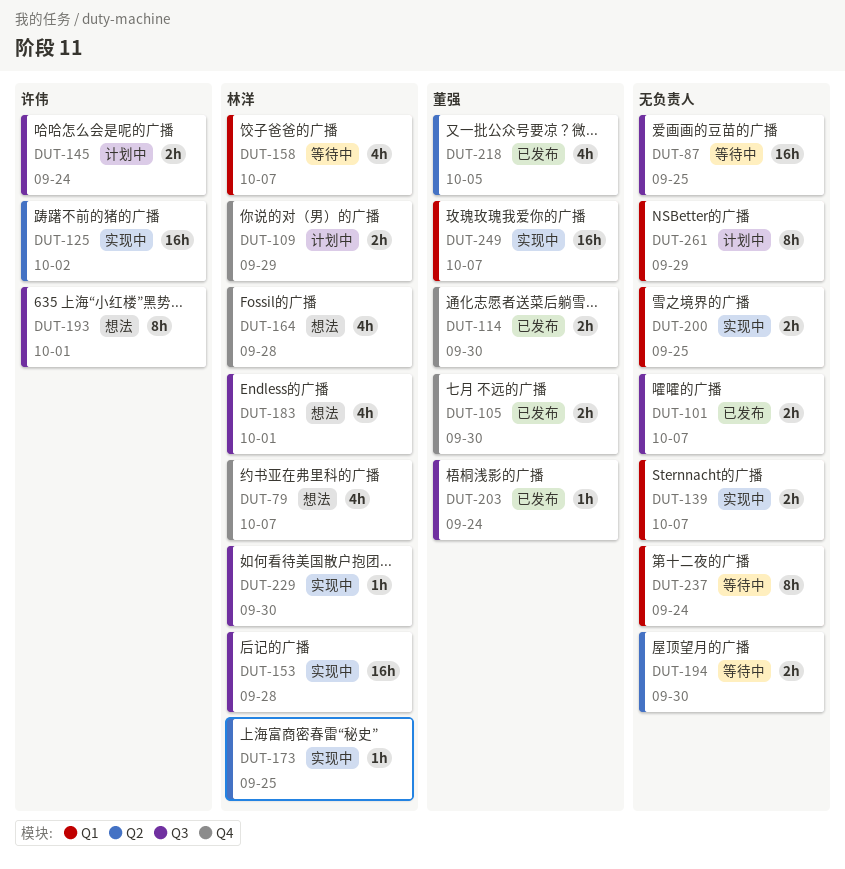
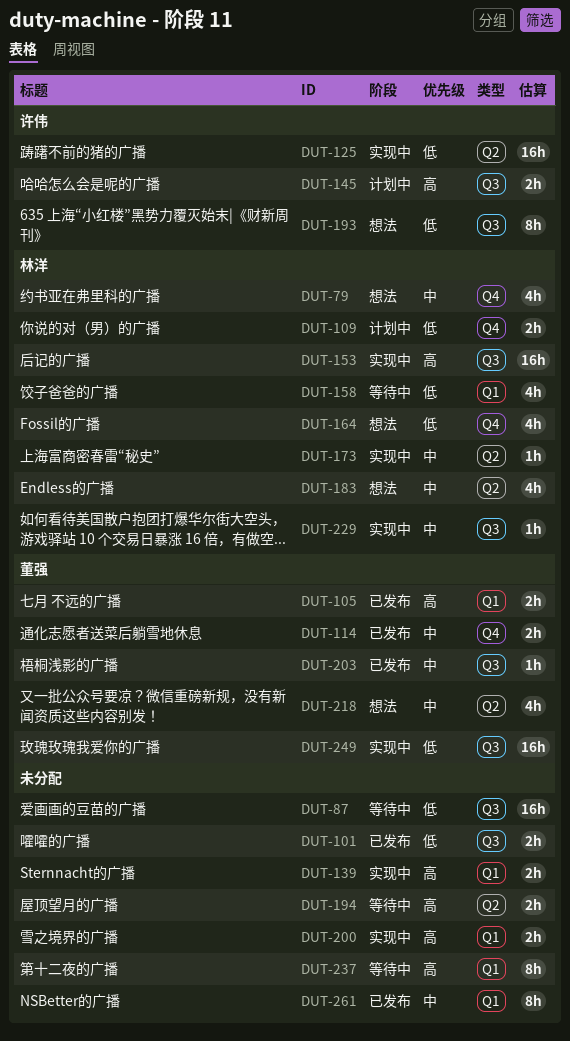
DUT-105, label: Q4 -> Q1
DUT-183, label: Q3 -> Q2
DUT-218, status: 已发布 -> 想法
DUT-249, label: Q1 -> Q3
DUT-261, status: 计划中 -> 已发布

